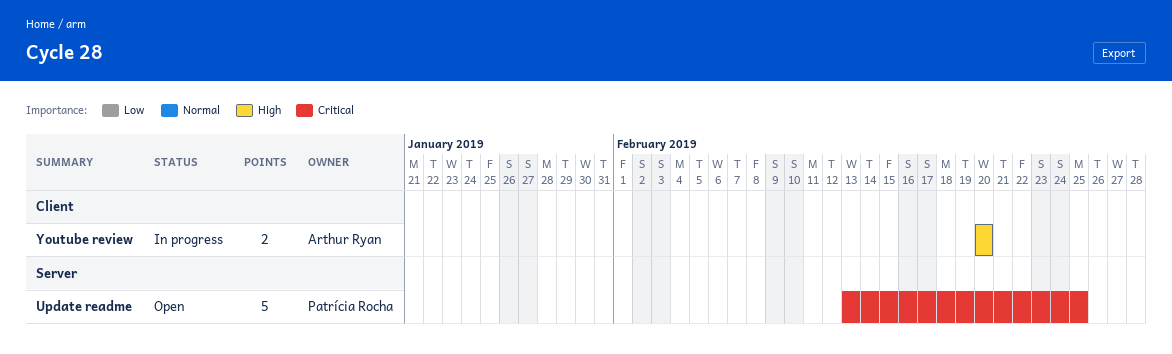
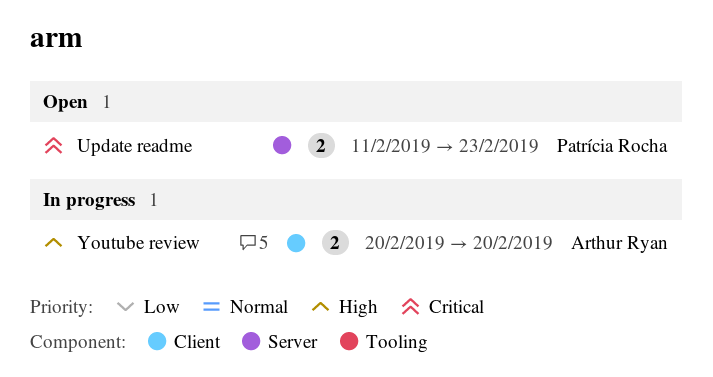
Update readme, estimate: 5 -> 2
Update readme, start: Feb 13 -> Feb 11
Update readme, due: Feb 25 -> Feb 23

